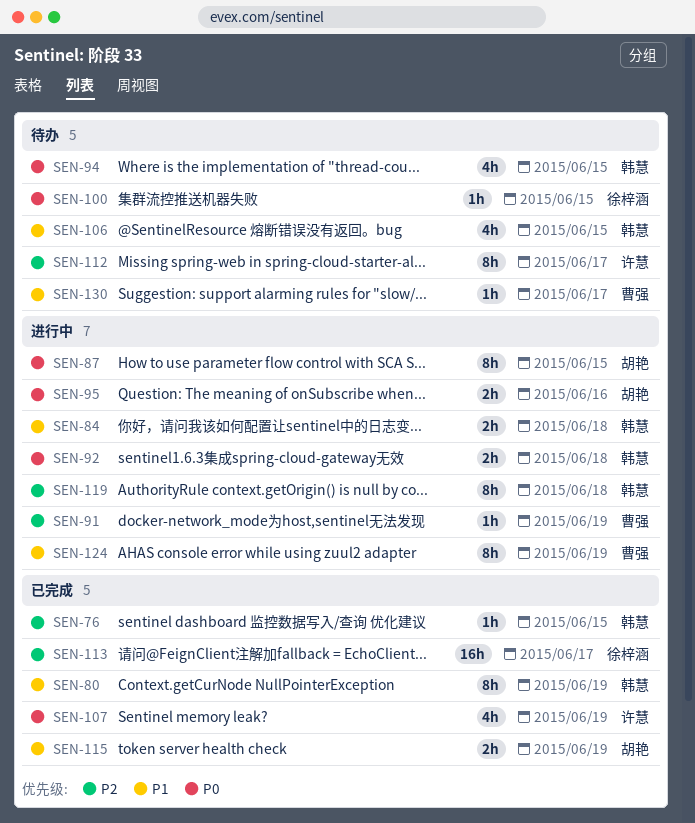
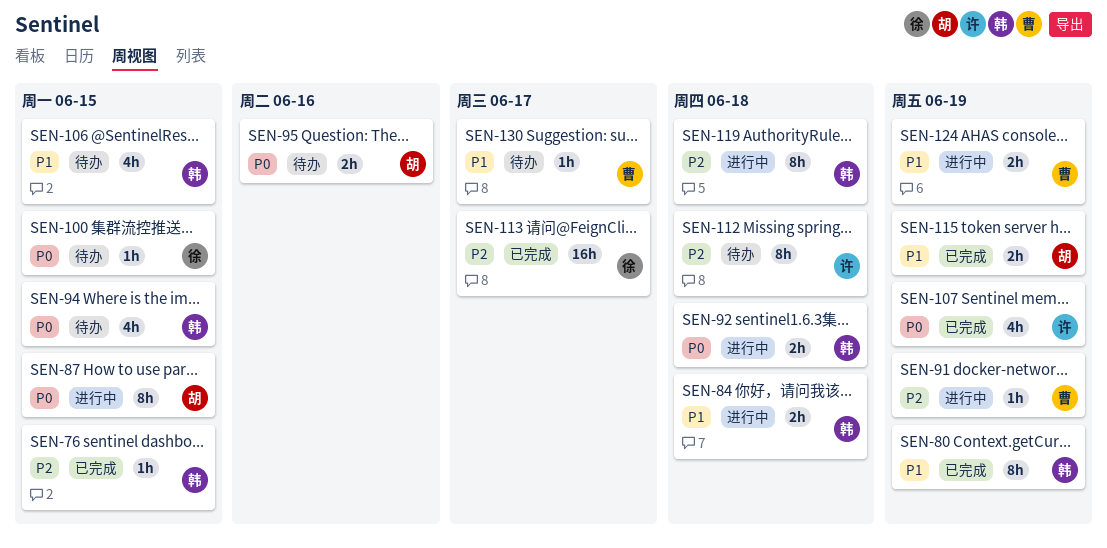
SEN-95, status: 进行中 -> 待办
SEN-112, due: Jun 17 -> Jun 18
SEN-124, estimate: 8h -> 2h

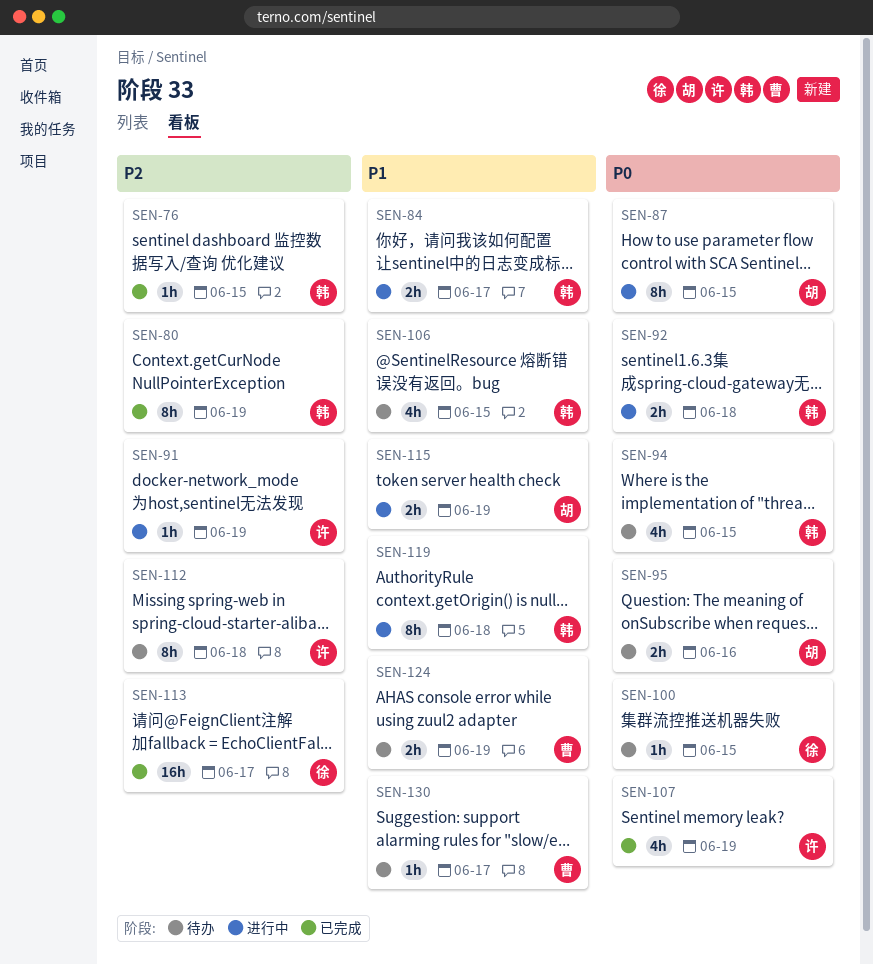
SEN-80, priority: P1 -> P2
SEN-84, due: Jun 18 -> Jun 17
SEN-91, owner: 曹 -> 许
SEN-115, status: 已完成 -> 进行中
SEN-119, priority: P2 -> P1
SEN-124, status: 进行中 -> 待办

